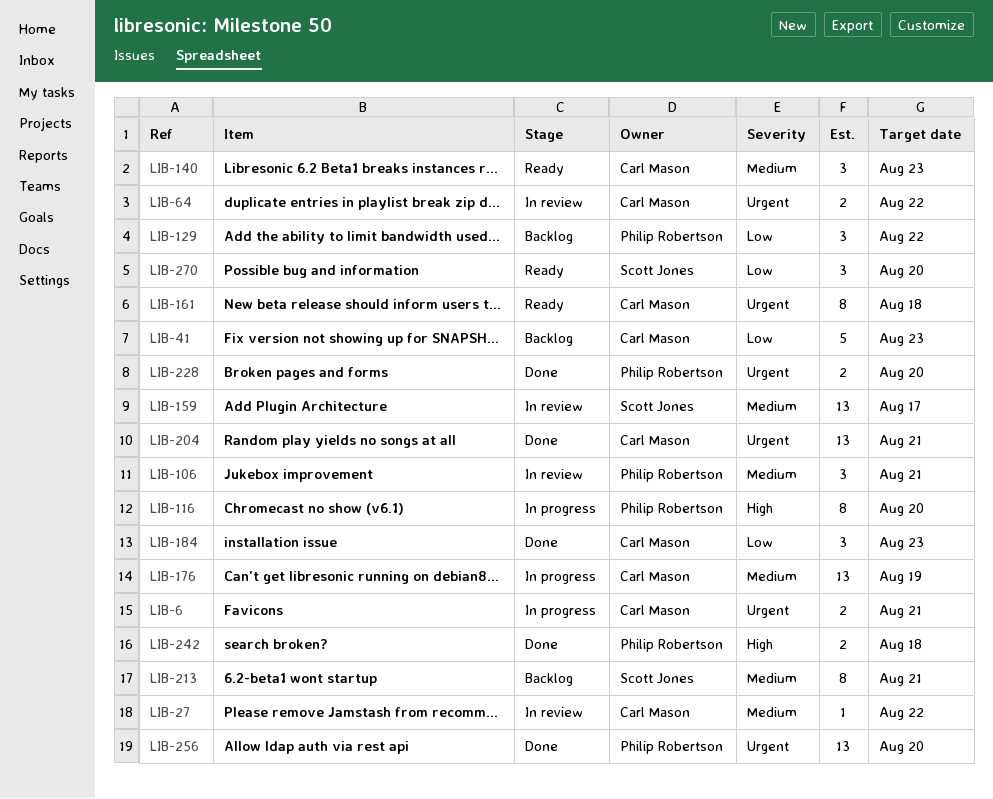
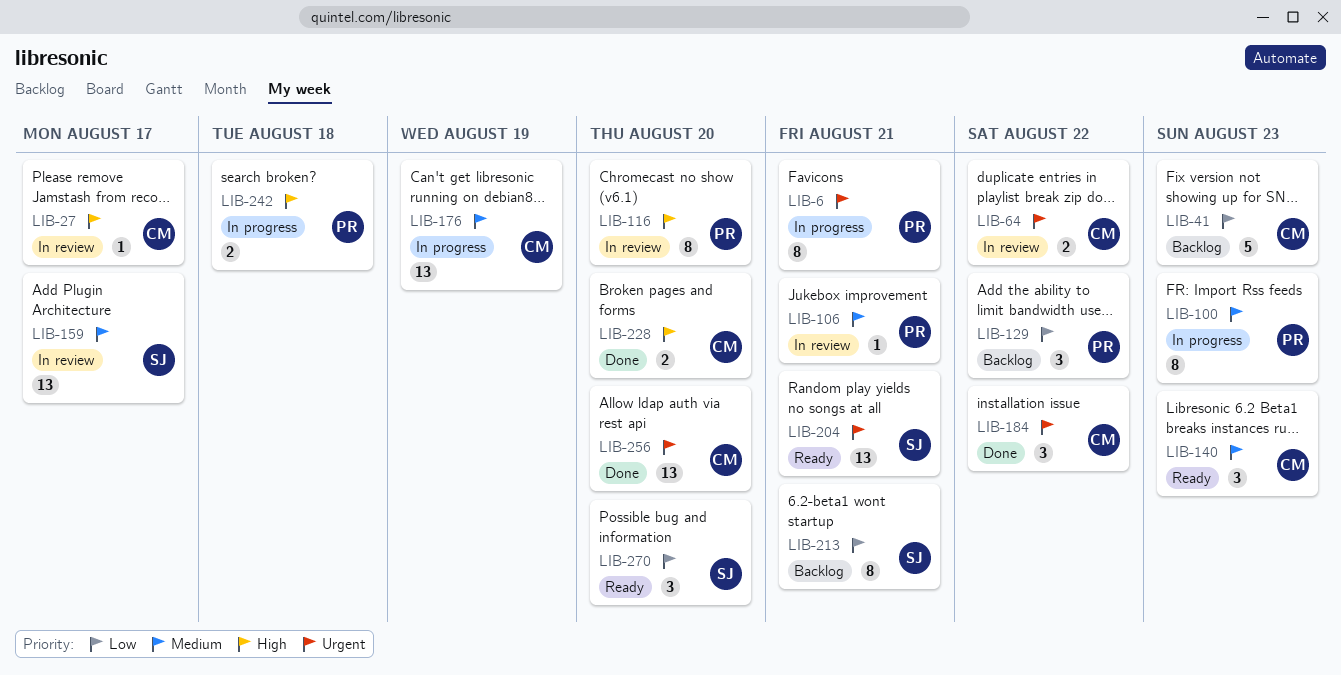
LIB-6, owner: Carl Mason -> Philip Robertson
LIB-6, estimate: 2 -> 8
LIB-27, priority: Medium -> High
LIB-27, due: Aug 22 -> Aug 17
LIB-100: none -> present
LIB-106, estimate: 3 -> 1
LIB-116, status: In progress -> In review
LIB-161: present -> none
LIB-184, priority: Low -> Urgent
LIB-184, due: Aug 23 -> Aug 22
LIB-204, status: Done -> Ready
LIB-204, owner: Carl Mason -> Scott Jones
LIB-213, priority: Medium -> Low
LIB-228, owner: Philip Robertson -> Carl Mason
LIB-228, priority: Urgent -> High
LIB-242, status: Done -> In progress
LIB-256, owner: Philip Robertson -> Carl Mason

